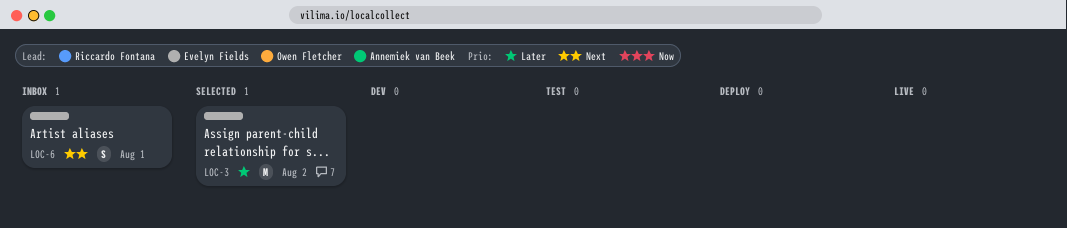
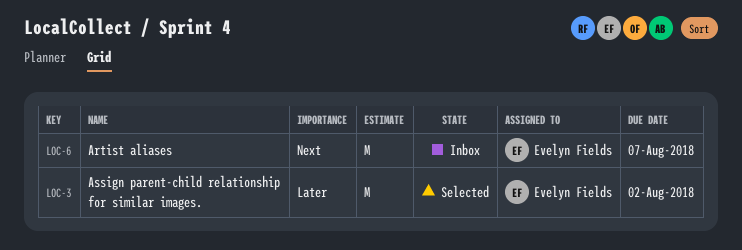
LOC-6, estimate: S -> M
LOC-6, due: Aug 1 -> Aug 7

